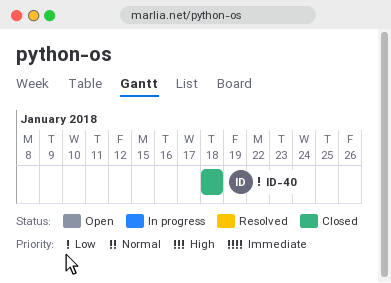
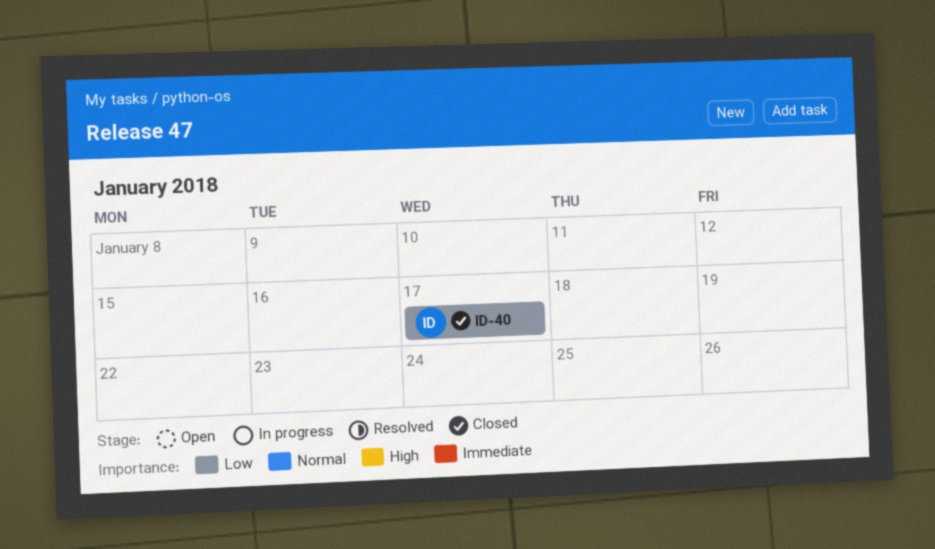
ID-40, start: Jan 18 -> Jan 17
ID-40, due: Jan 18 -> Jan 17

